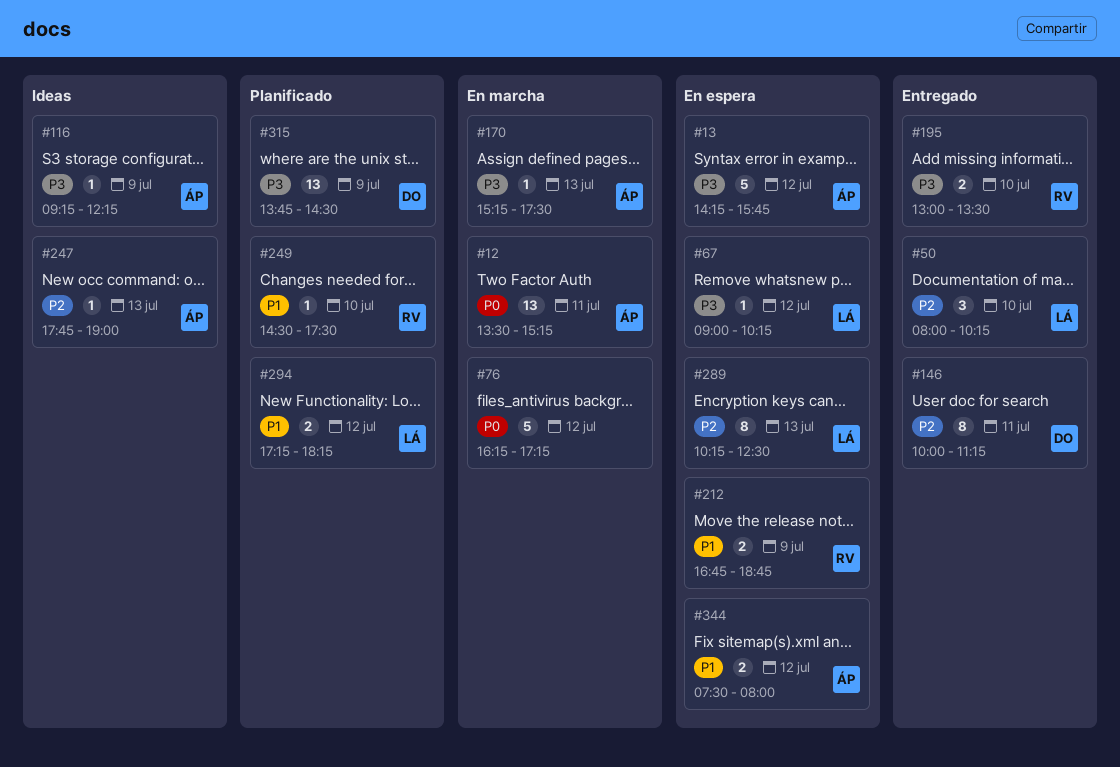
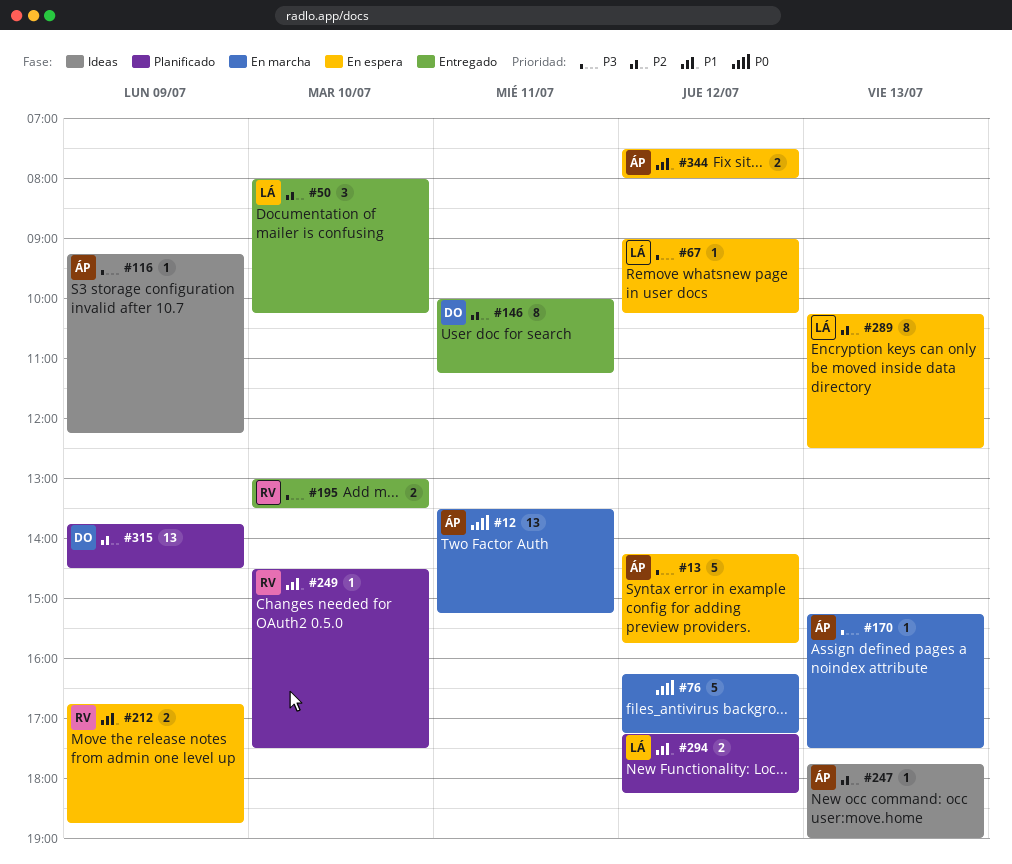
#315, priority: P3 -> P2

